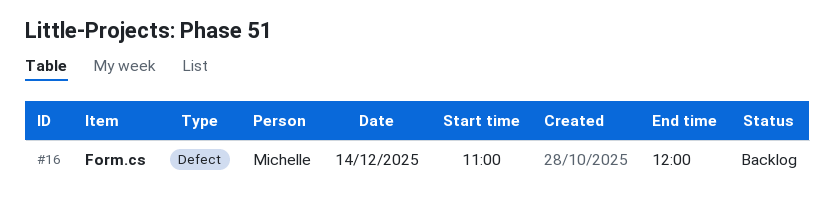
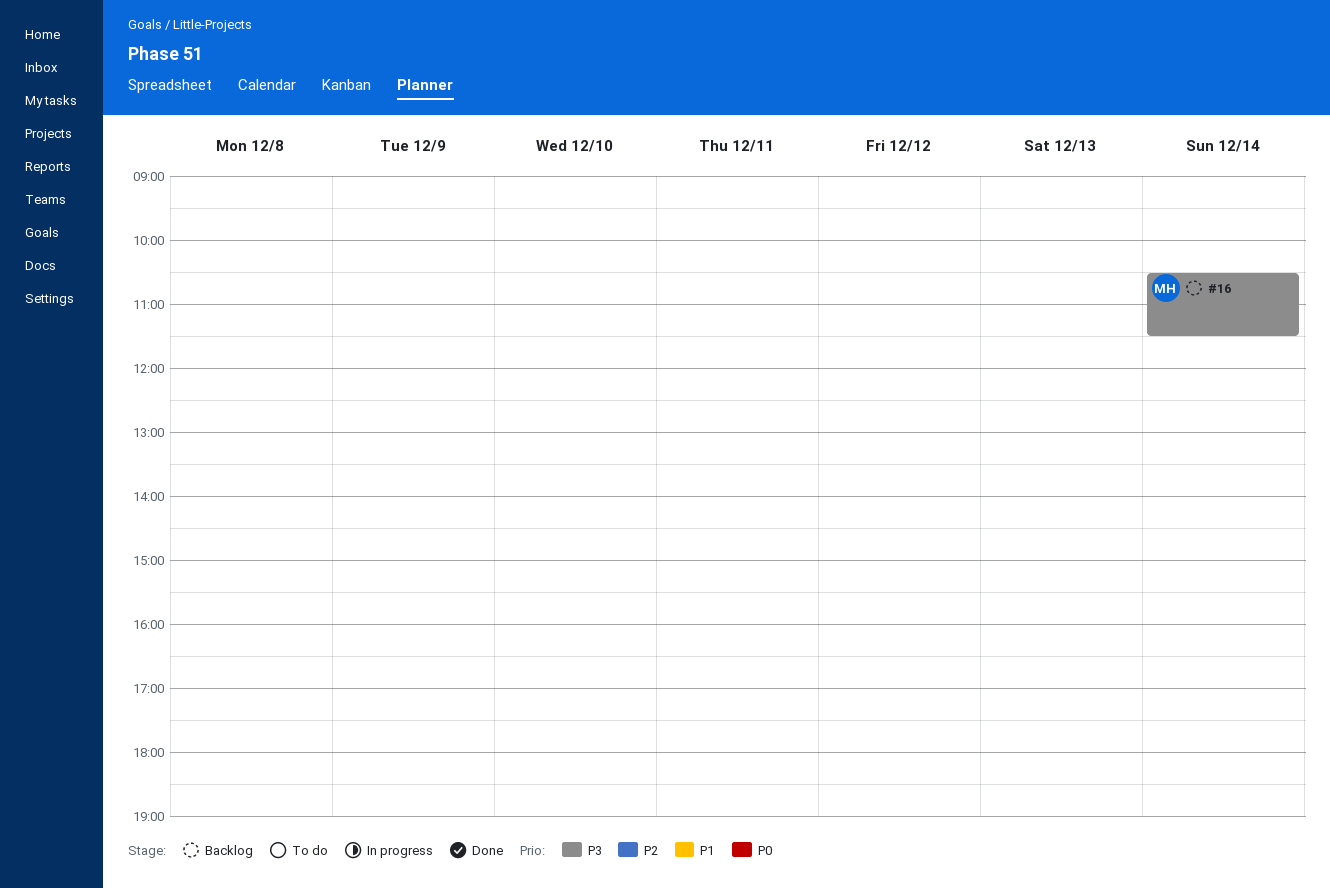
#16, begins: 11:00 -> 10:30
#16, ends: 12:00 -> 11:30

